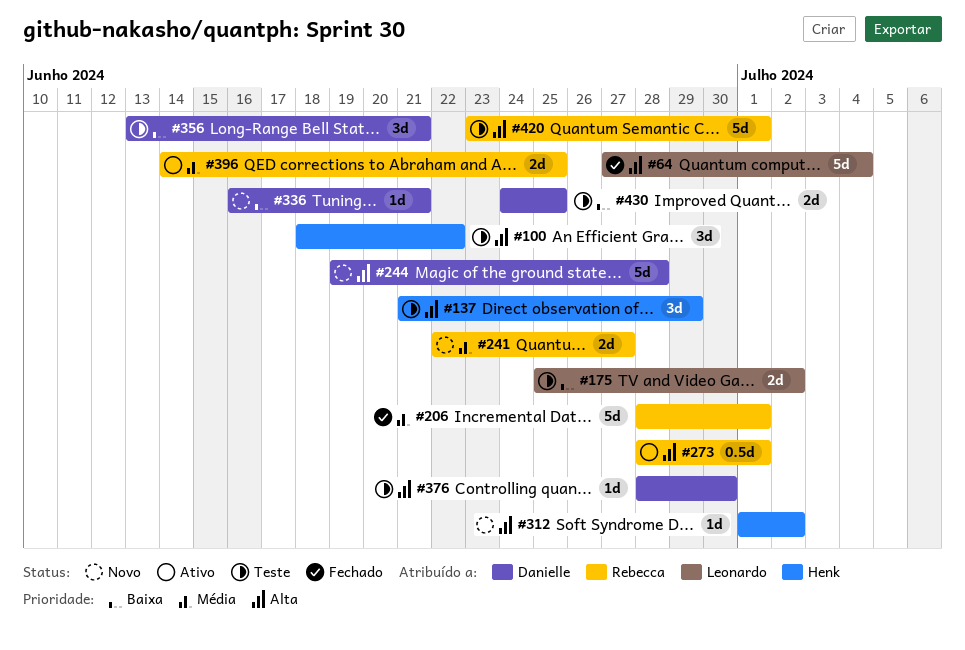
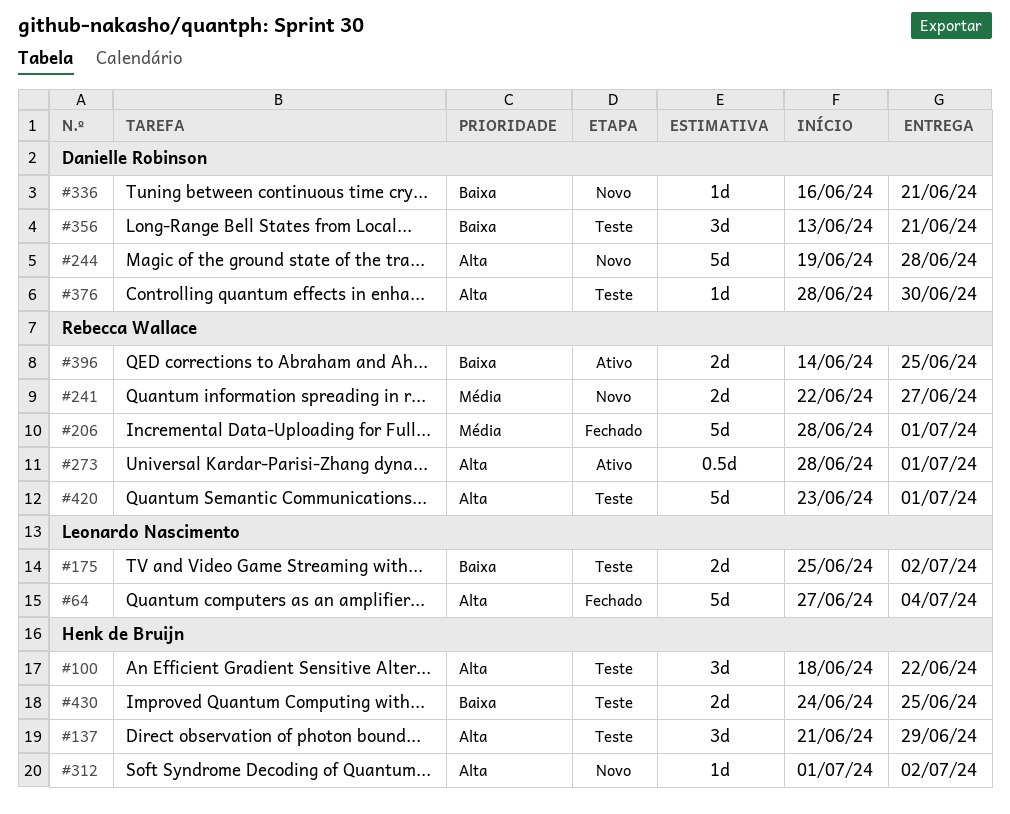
#396, priority: Média -> Baixa
#430, owner: Danielle Robinson -> Henk de Bruijn

